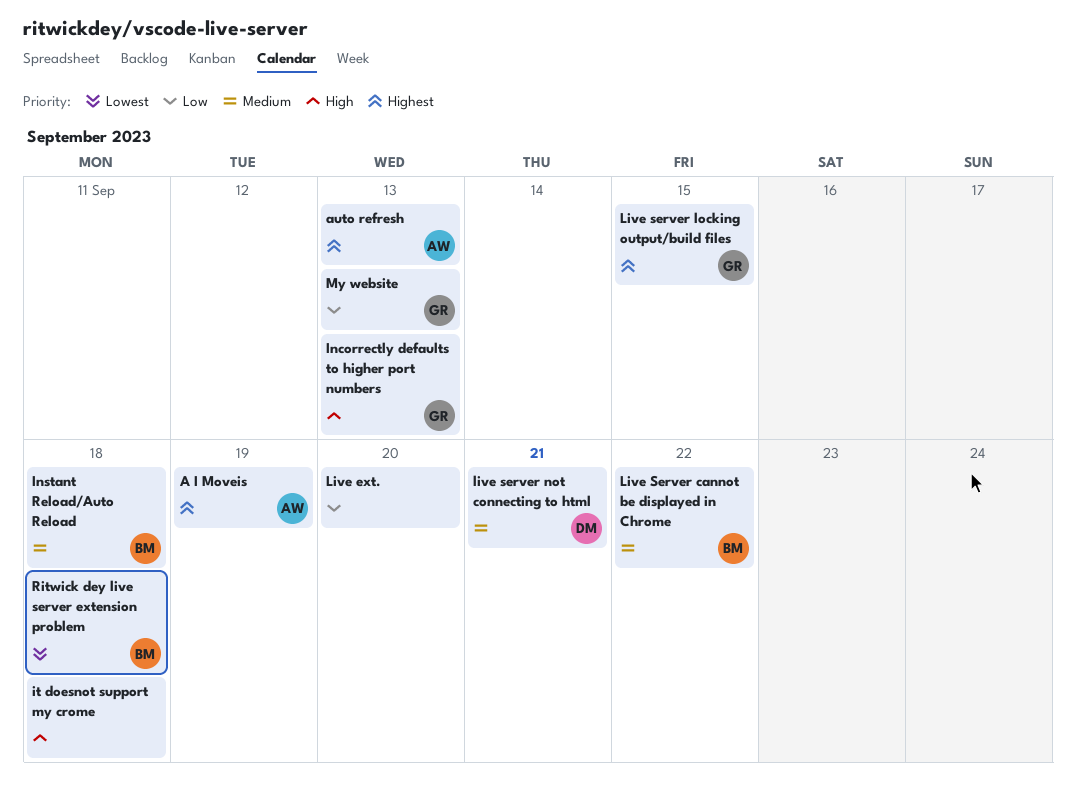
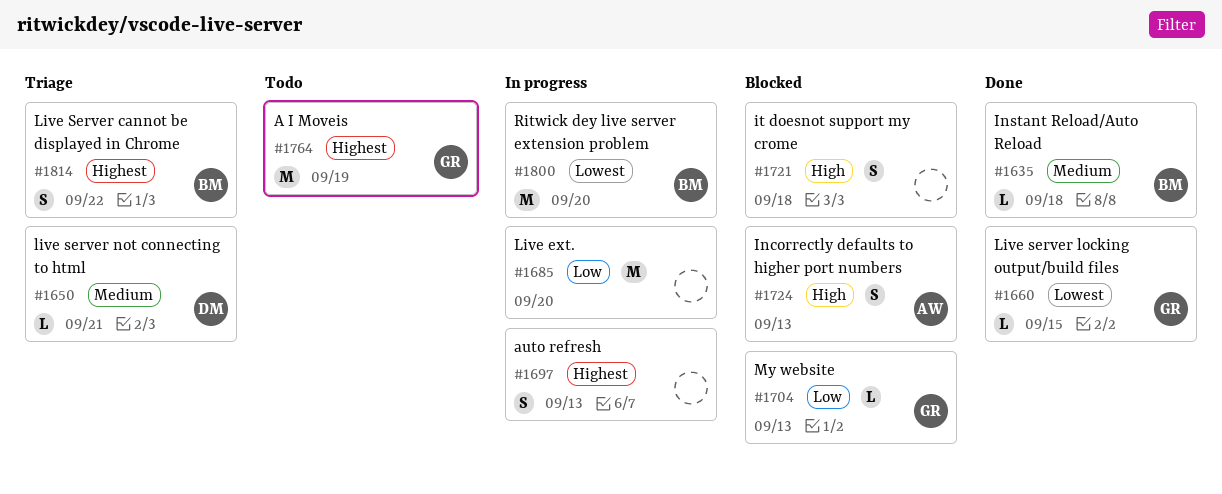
A I Moveis, owner: AW -> GR
auto refresh, owner: AW -> none
Incorrectly defaults to higher port numbers, owner: GR -> AW
Live Server cannot be displayed in Chrome, priority: Medium -> Highest
Live server locking output/build files, priority: Highest -> Lowest
Ritwick dey live server extension problem, due: Sep 18 -> Sep 20

